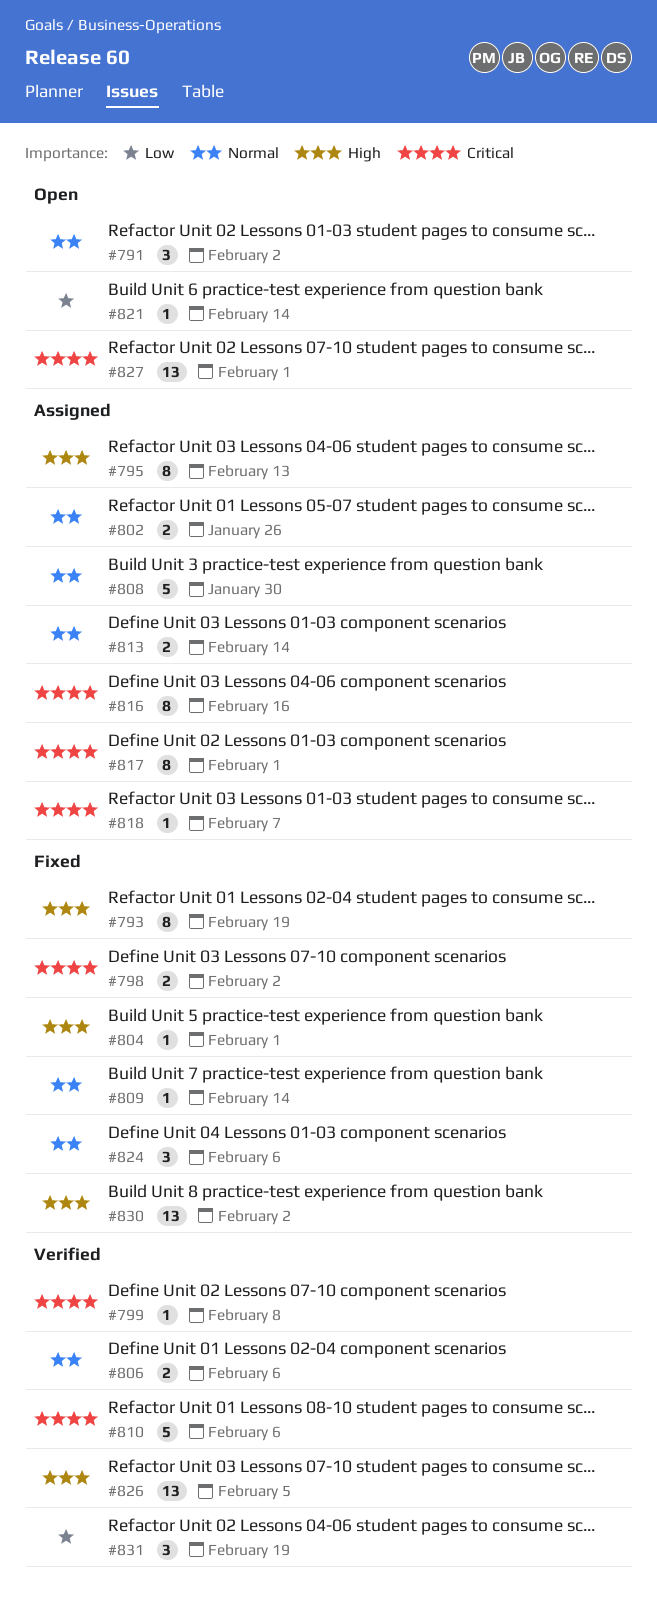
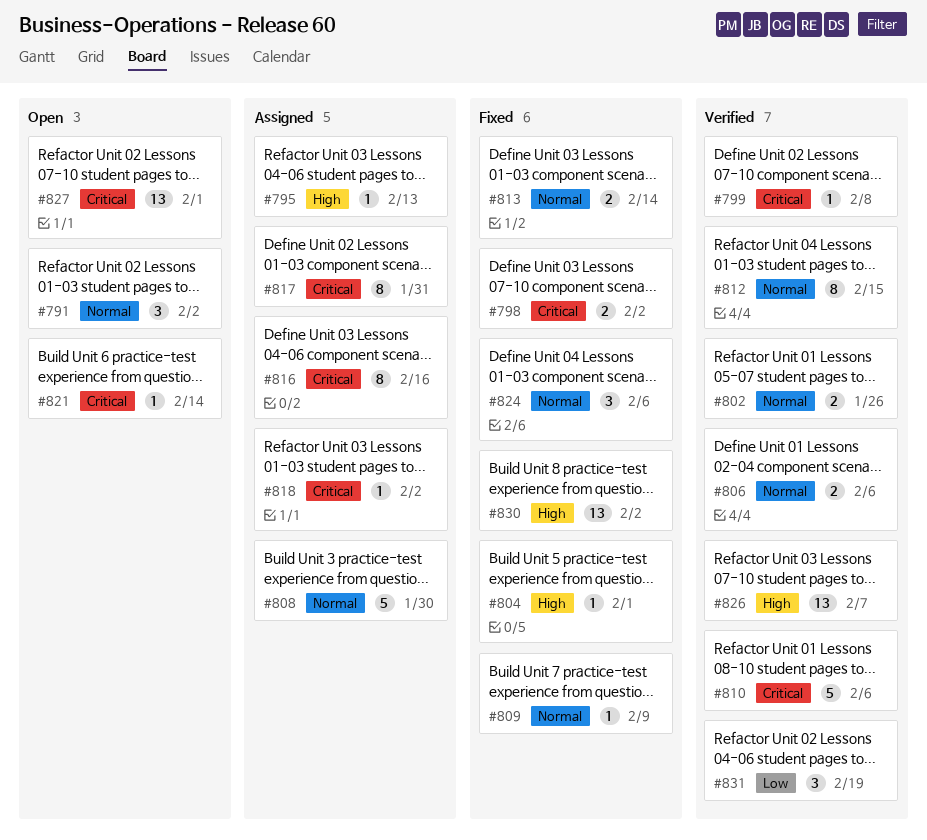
#793: present -> none
#795, estimate: 8 -> 1
#802, status: Assigned -> Verified
#809, due: Feb 14 -> Feb 9
#812: none -> present
#813, status: Assigned -> Fixed
#817, due: Feb 1 -> Jan 31
#818, due: Feb 7 -> Feb 2
#821, priority: Low -> Critical
#826, due: Feb 5 -> Feb 7

